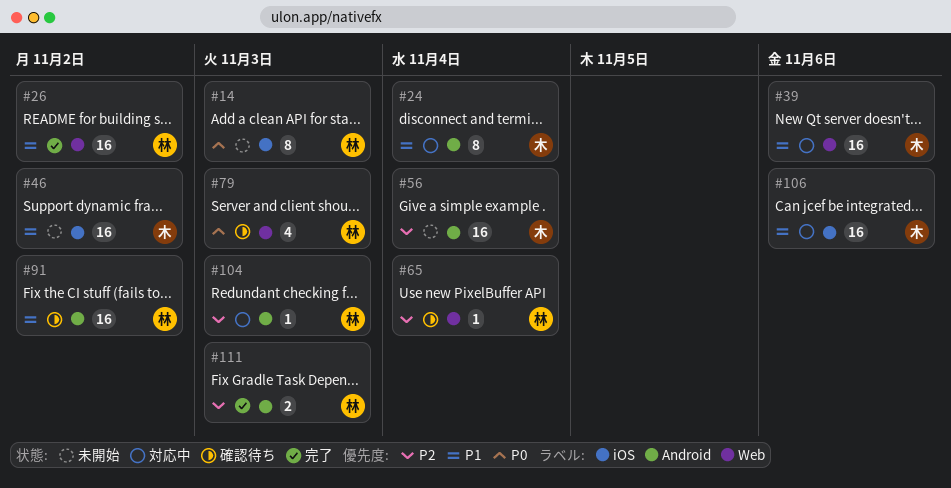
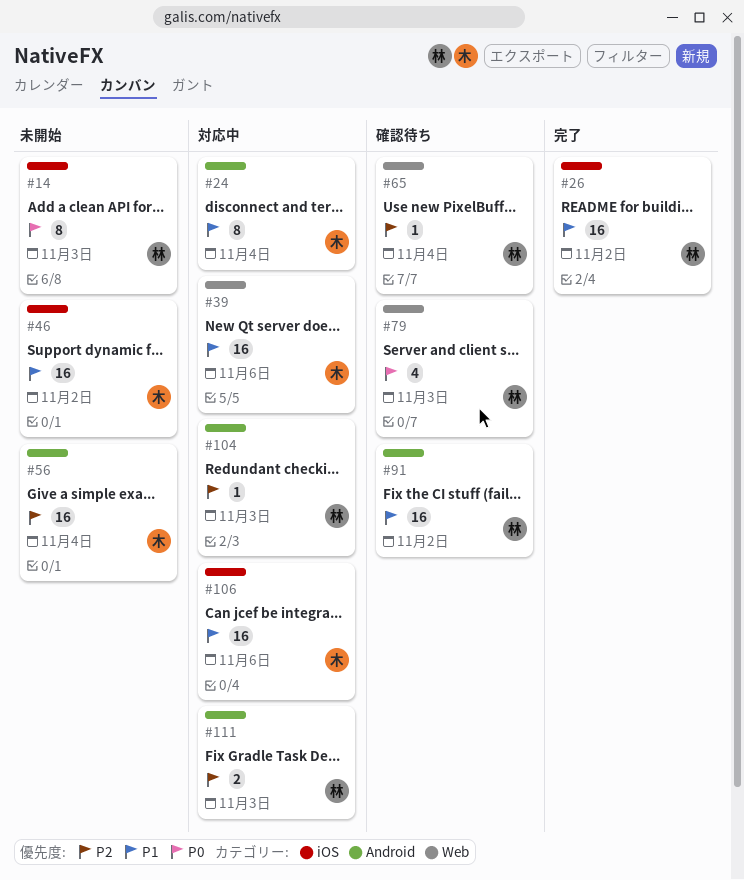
#26, label: Web -> iOS
#111, status: 完了 -> 対応中

